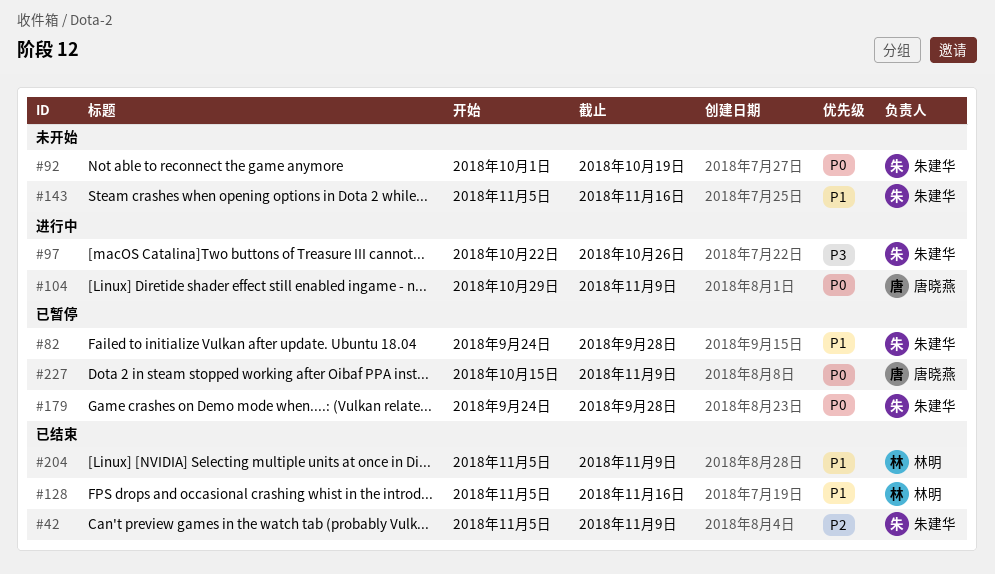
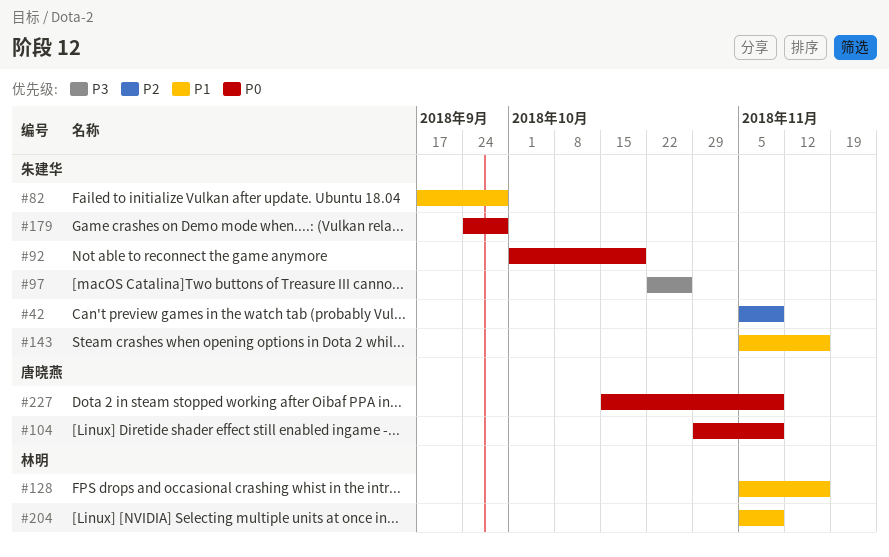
#82, start: Sep 24 -> Sep 17

